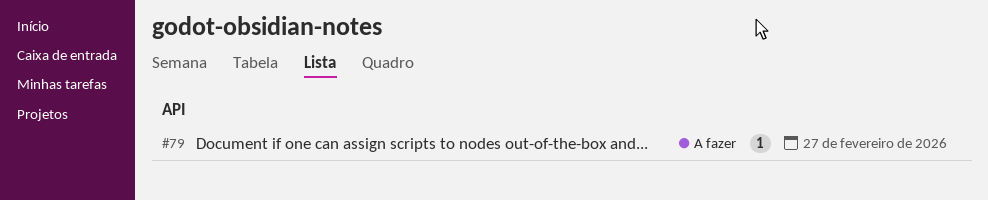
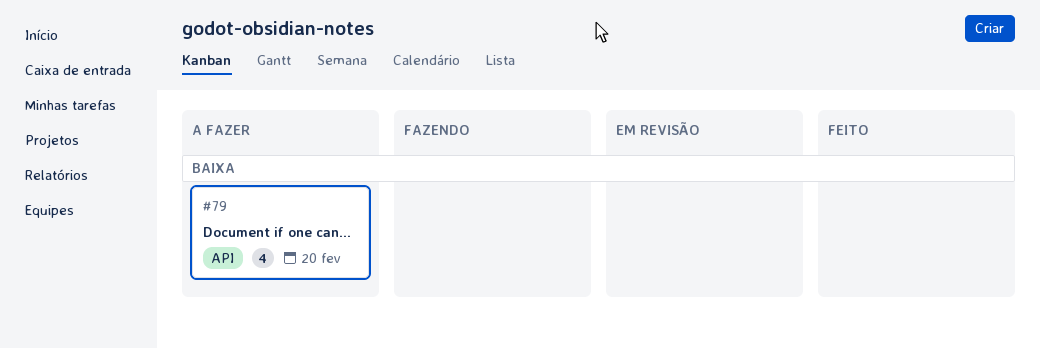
#79, estimate: 1 -> 4
#79, due: Feb 27 -> Feb 20

